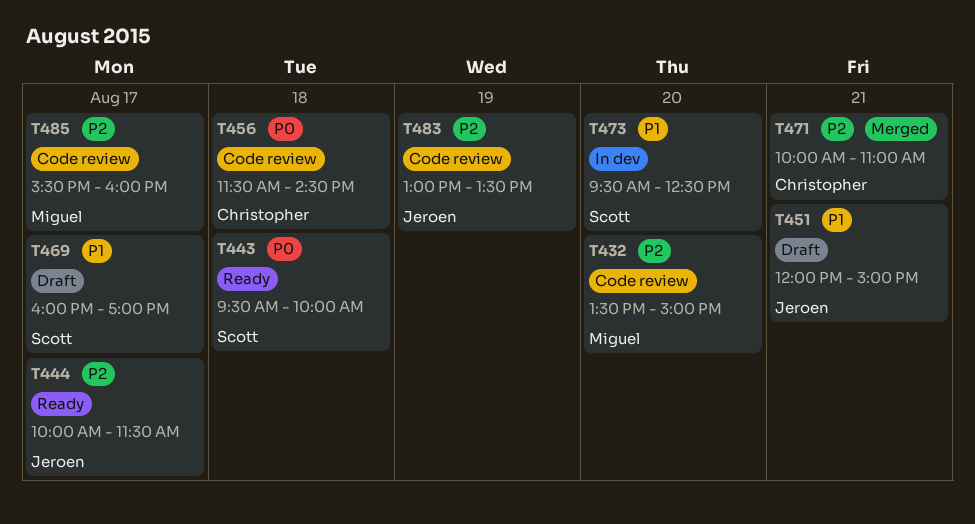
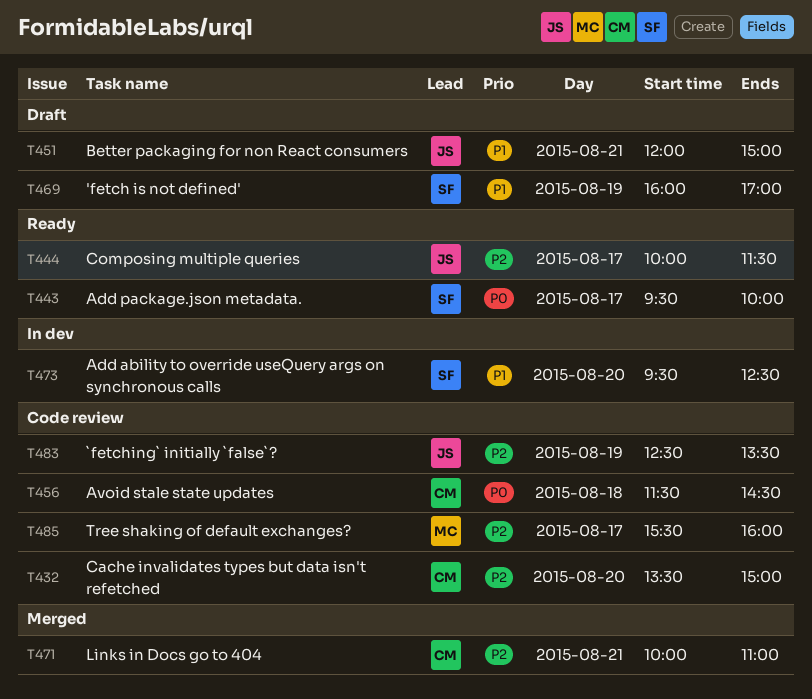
T432, owner: Miguel -> Christopher
T443, day: Aug 18 -> Aug 17
T469, day: Aug 17 -> Aug 19
T483, begins: 13:00 -> 12:30

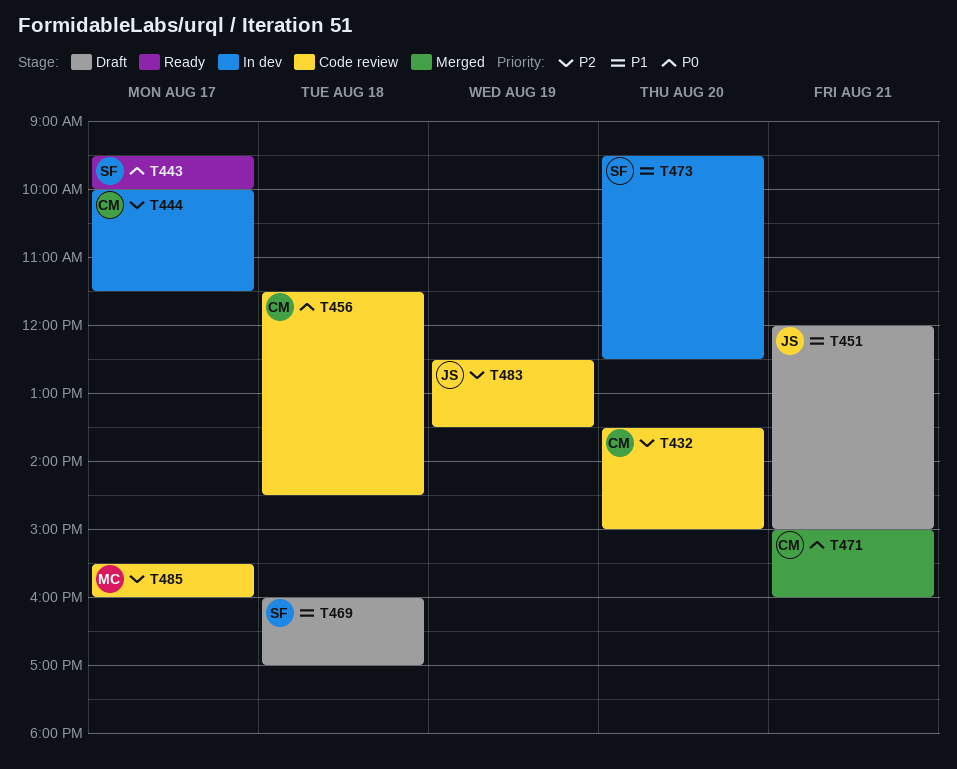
T444, status: Ready -> In dev
T444, owner: JS -> CM
T469, day: Aug 19 -> Aug 18
T471, priority: P2 -> P0
T471, begins: 10:00 -> 15:00
T471, ends: 11:00 -> 16:00

